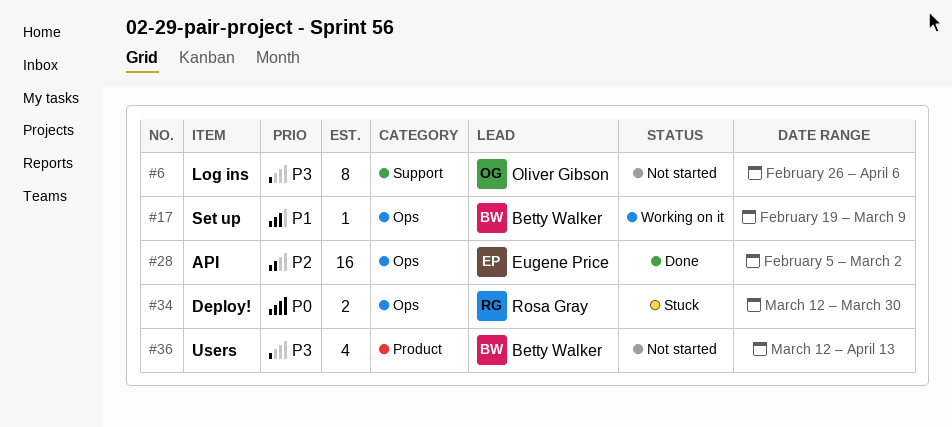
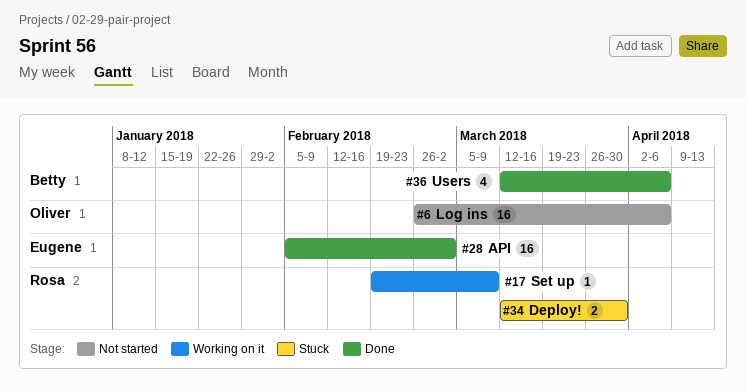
#6, estimate: 8 -> 16
#17, owner: Betty Walker -> Rosa Gray
#36, status: Not started -> Done
#36, due: Apr 13 -> Apr 6

